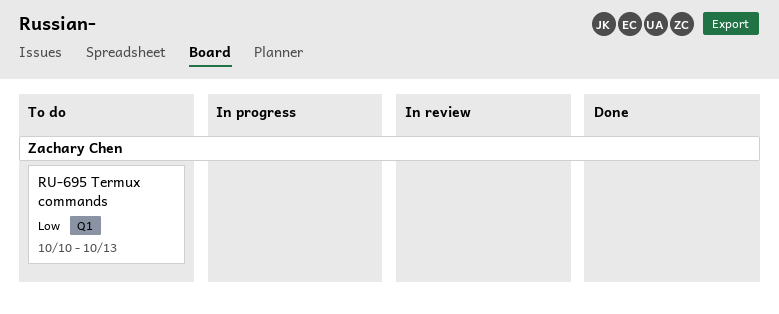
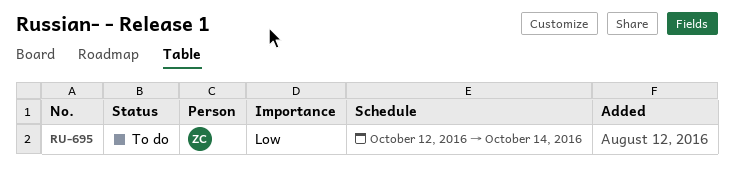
RU-695, start: Oct 10 -> Oct 12
RU-695, due: Oct 13 -> Oct 14

